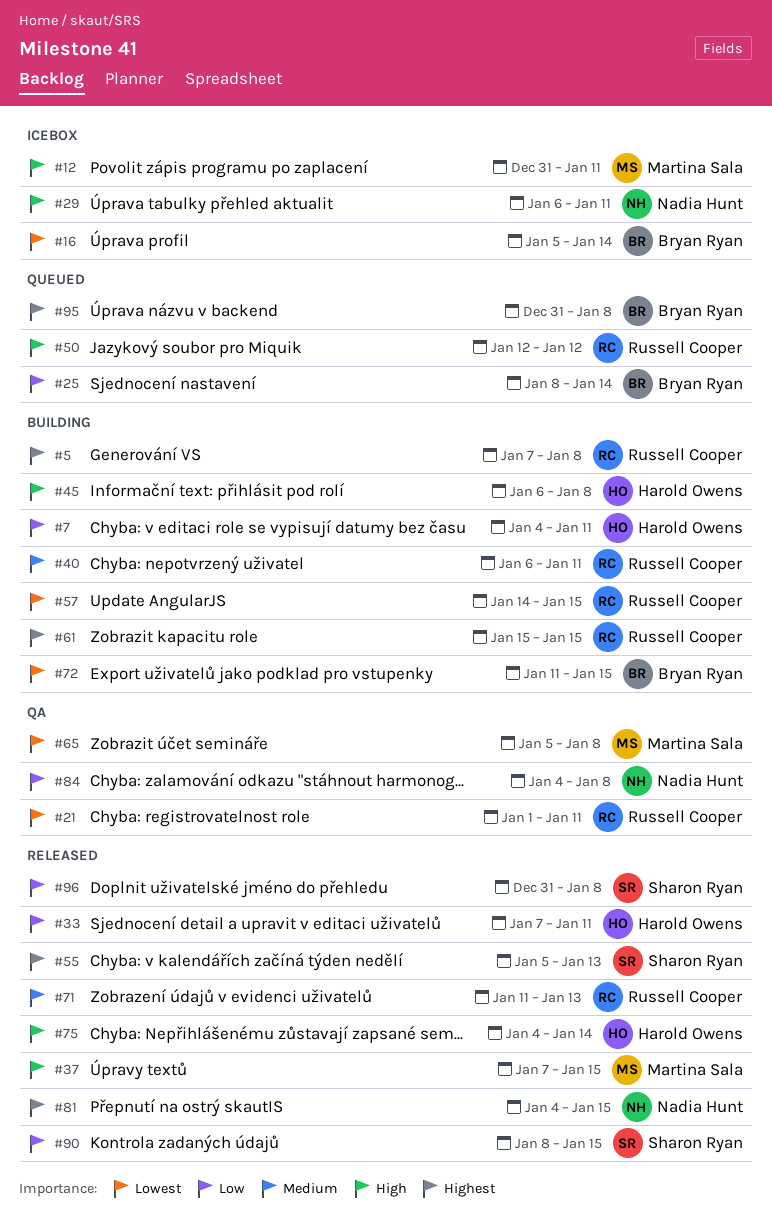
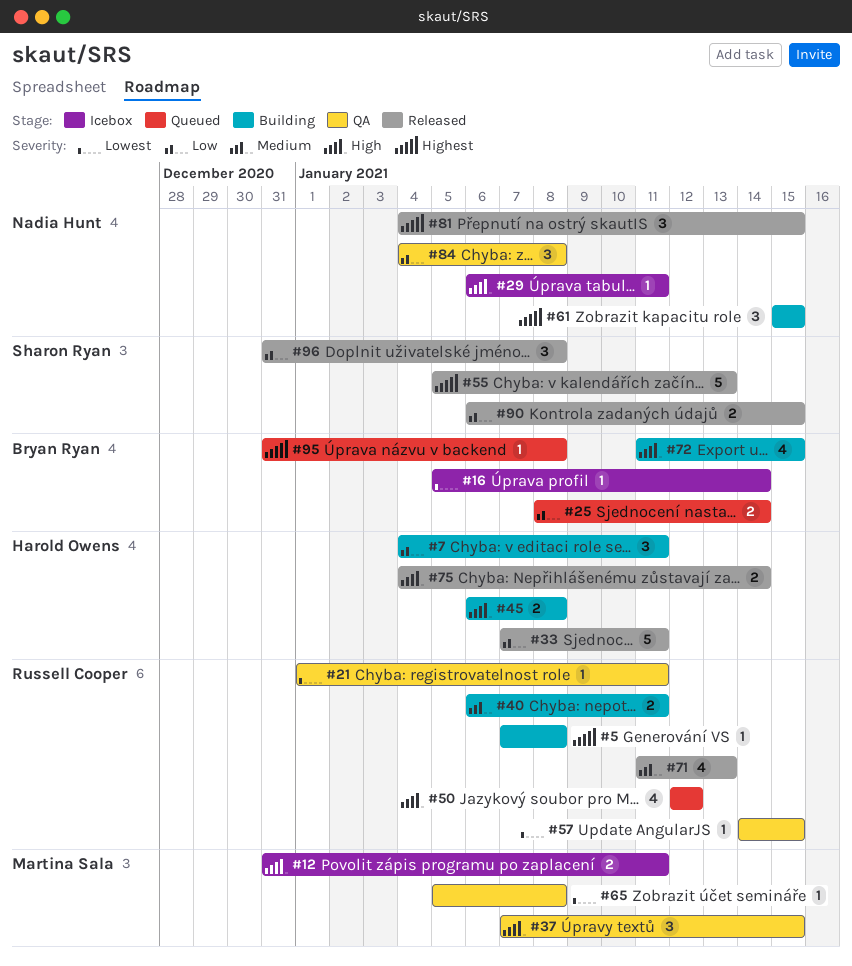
#37, status: Released -> QA
#57, status: Building -> QA
#61, owner: Russell Cooper -> Nadia Hunt
#72, priority: Lowest -> High
#90, start: Jan 8 -> Jan 6

